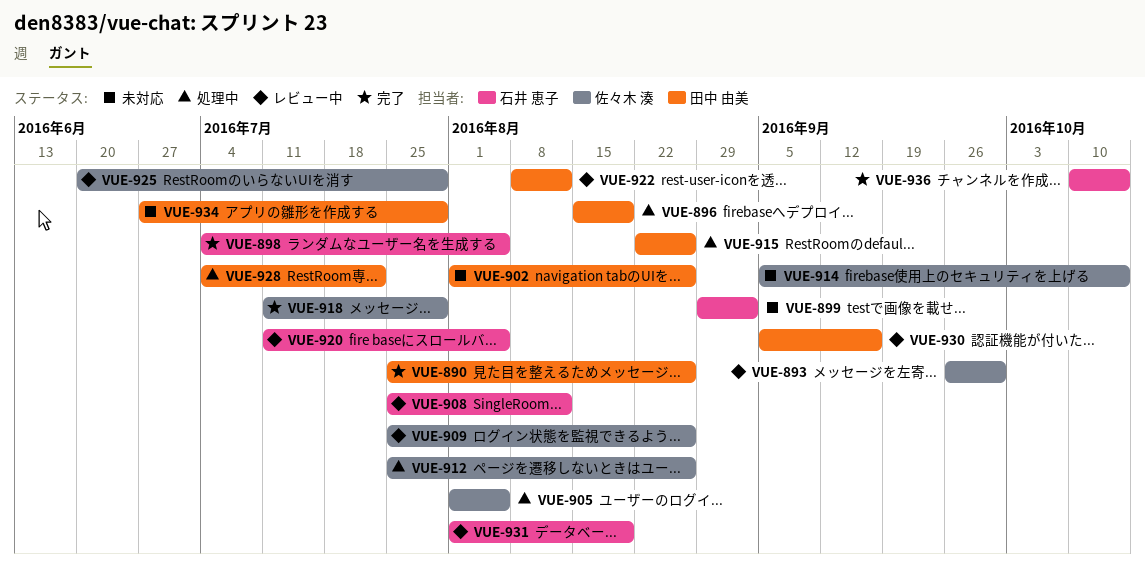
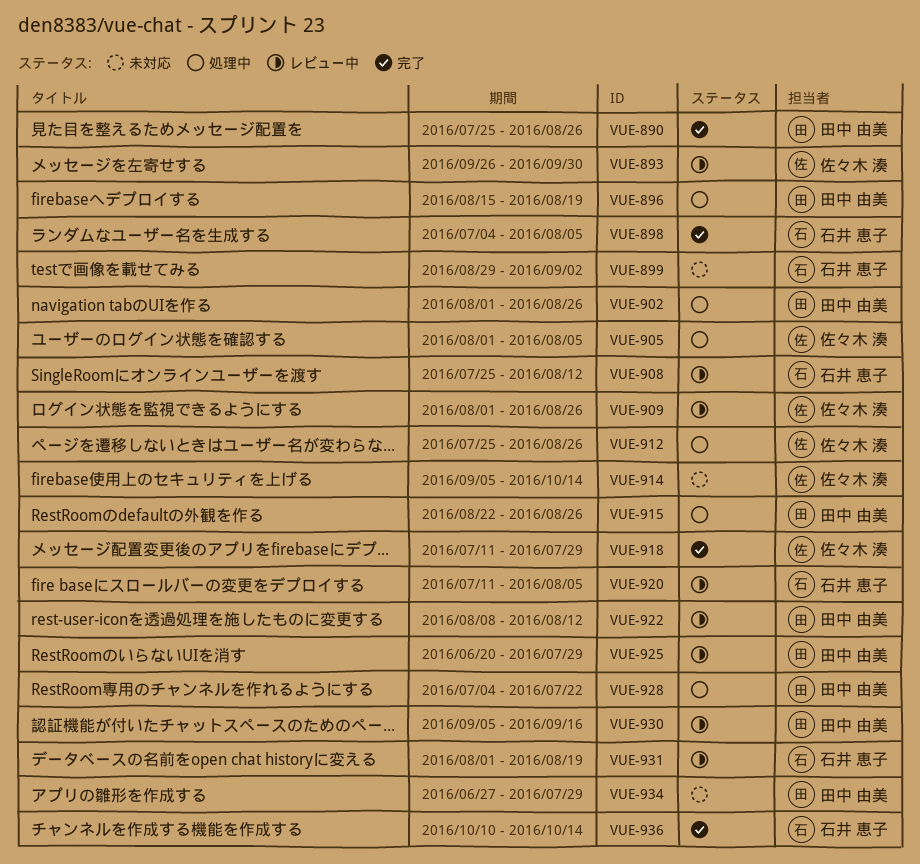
VUE-902, status: 未対応 -> 処理中
VUE-909, start: Jul 25 -> Aug 1
VUE-925, owner: 佐々木 湊 -> 田中 由美

